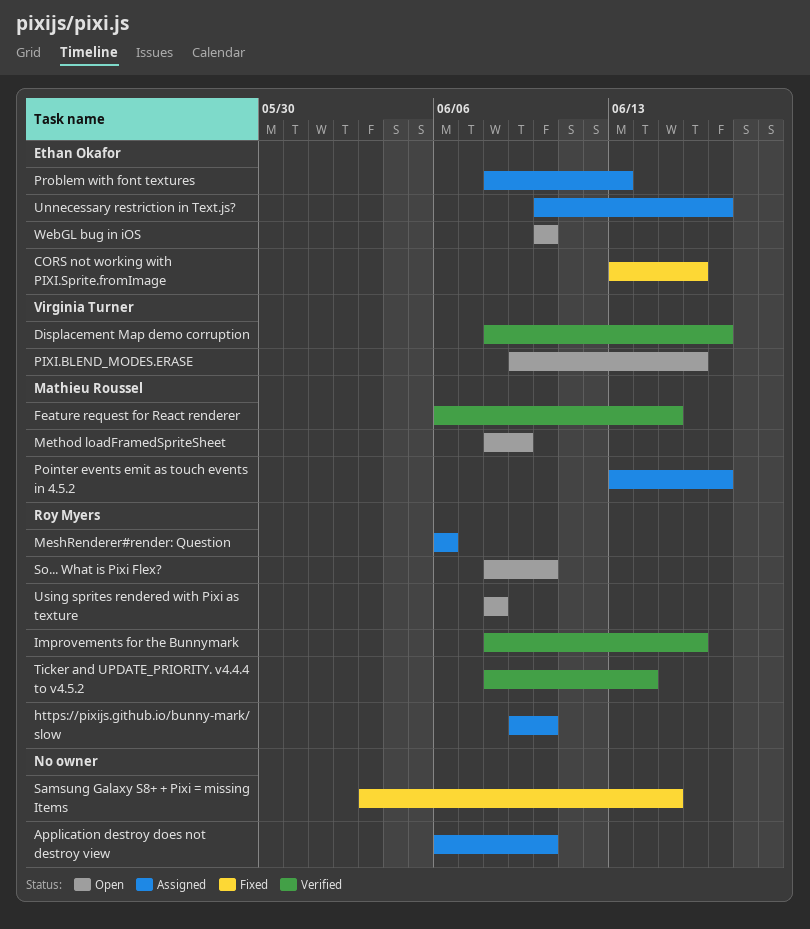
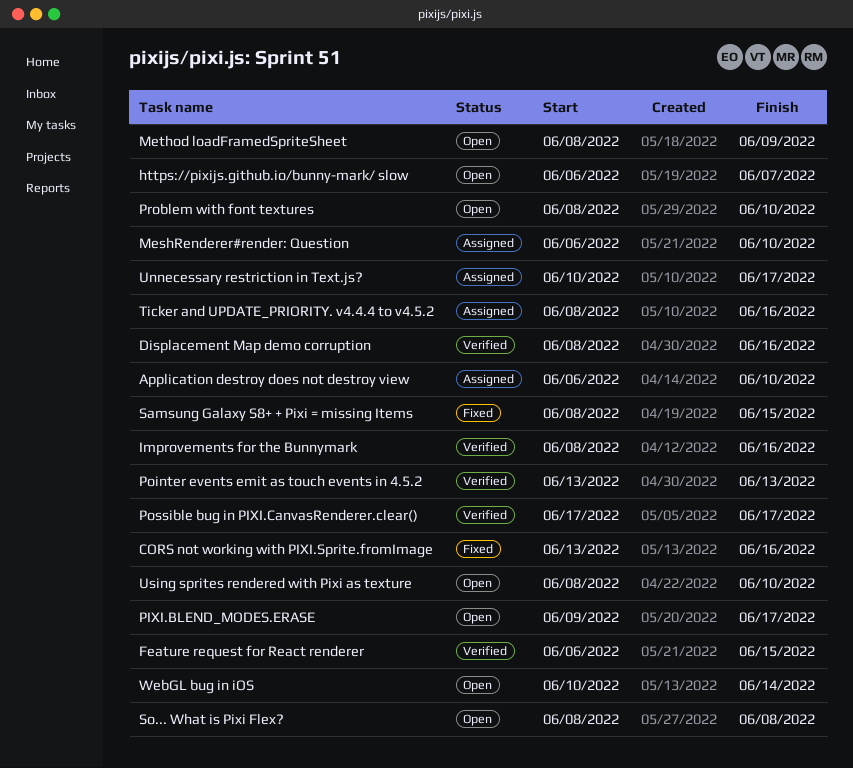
Displacement Map demo corruption, due: Jun 17 -> Jun 16
https://pixijs.github.io/bunny-mark/ slow, status: Assigned -> Open
https://pixijs.github.io/bunny-mark/ slow, start: Jun 9 -> Jun 6
https://pixijs.github.io/bunny-mark/ slow, due: Jun 10 -> Jun 7
MeshRenderer#render: Question, due: Jun 6 -> Jun 10
PIXI.BLEND_MODES.ERASE, due: Jun 16 -> Jun 17
Pointer events emit as touch events in 4.5.2, status: Assigned -> Verified
Pointer events emit as touch events in 4.5.2, due: Jun 17 -> Jun 13
Possible bug in PIXI.CanvasRenderer.clear(): none -> present
Problem with font textures, status: Assigned -> Open
Problem with font textures, due: Jun 13 -> Jun 10
Samsung Galaxy S8+ + Pixi = missing Items, start: Jun 3 -> Jun 8
So... What is Pixi Flex?, due: Jun 10 -> Jun 8
Ticker and UPDATE_PRIORITY. v4.4.4 to v4.5.2, status: Verified -> Assigned
Ticker and UPDATE_PRIORITY. v4.4.4 to v4.5.2, due: Jun 14 -> Jun 16
Using sprites rendered with Pixi as texture, due: Jun 8 -> Jun 10
WebGL bug in iOS, due: Jun 10 -> Jun 14

